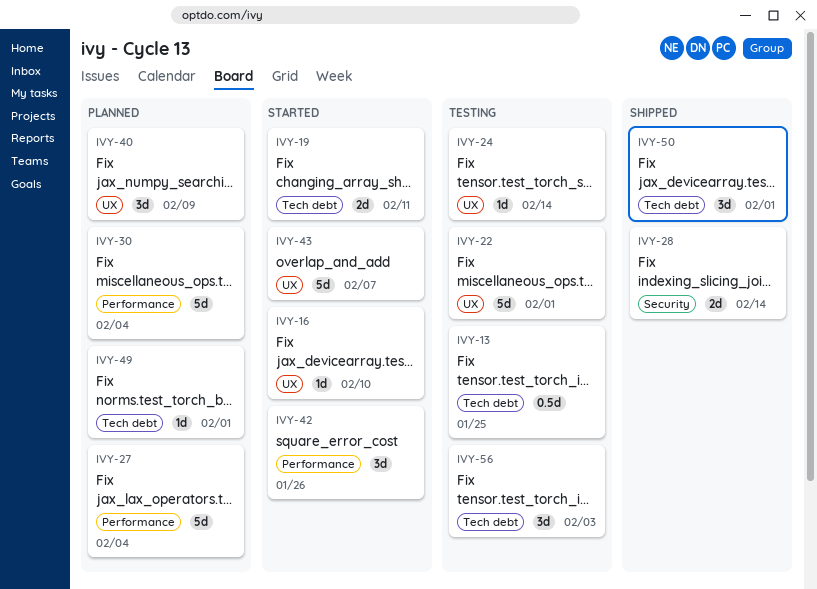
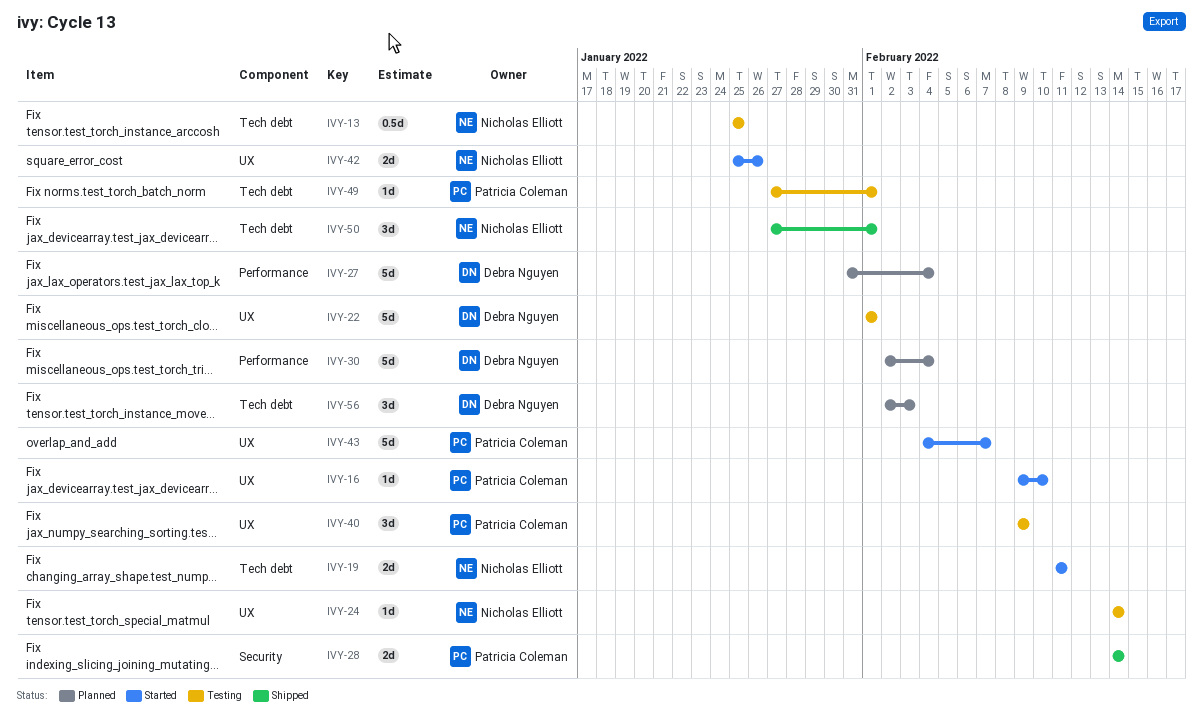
IVY-40, status: Planned -> Testing
IVY-42, label: Performance -> UX
IVY-42, estimate: 3d -> 2d
IVY-49, status: Planned -> Testing
IVY-56, status: Testing -> Planned

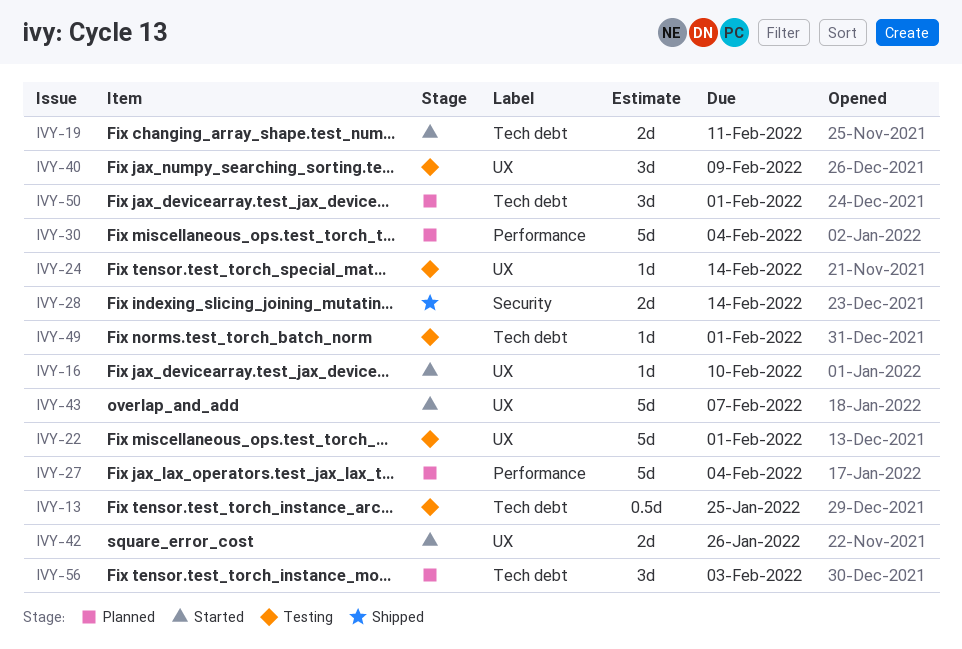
IVY-50, status: Shipped -> Planned

